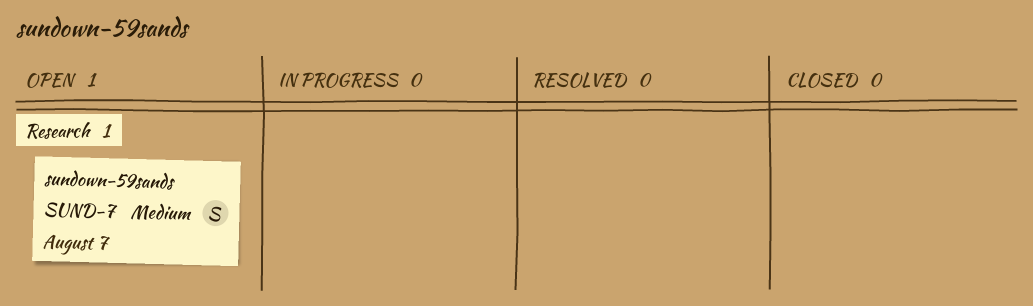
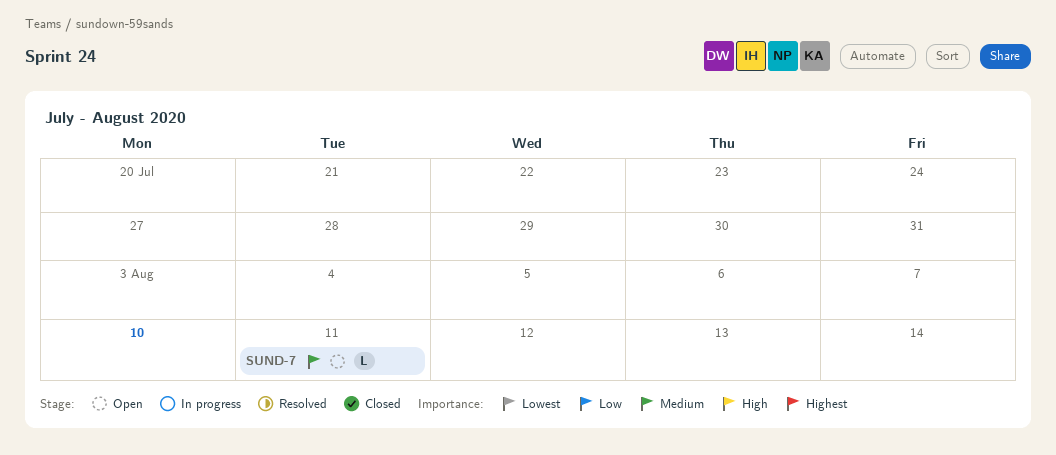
SUND-7, estimate: S -> L
SUND-7, due: Aug 7 -> Aug 11

